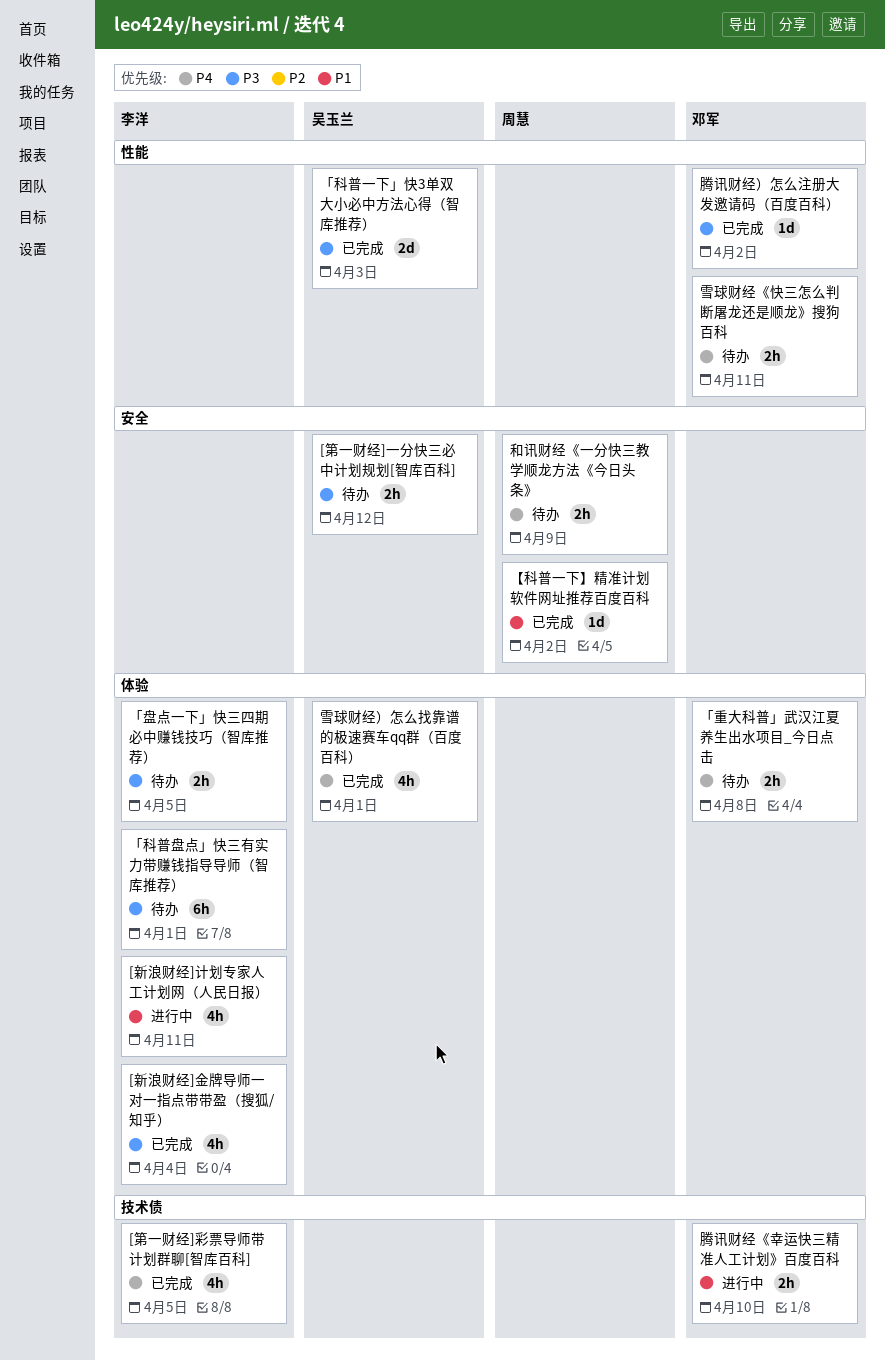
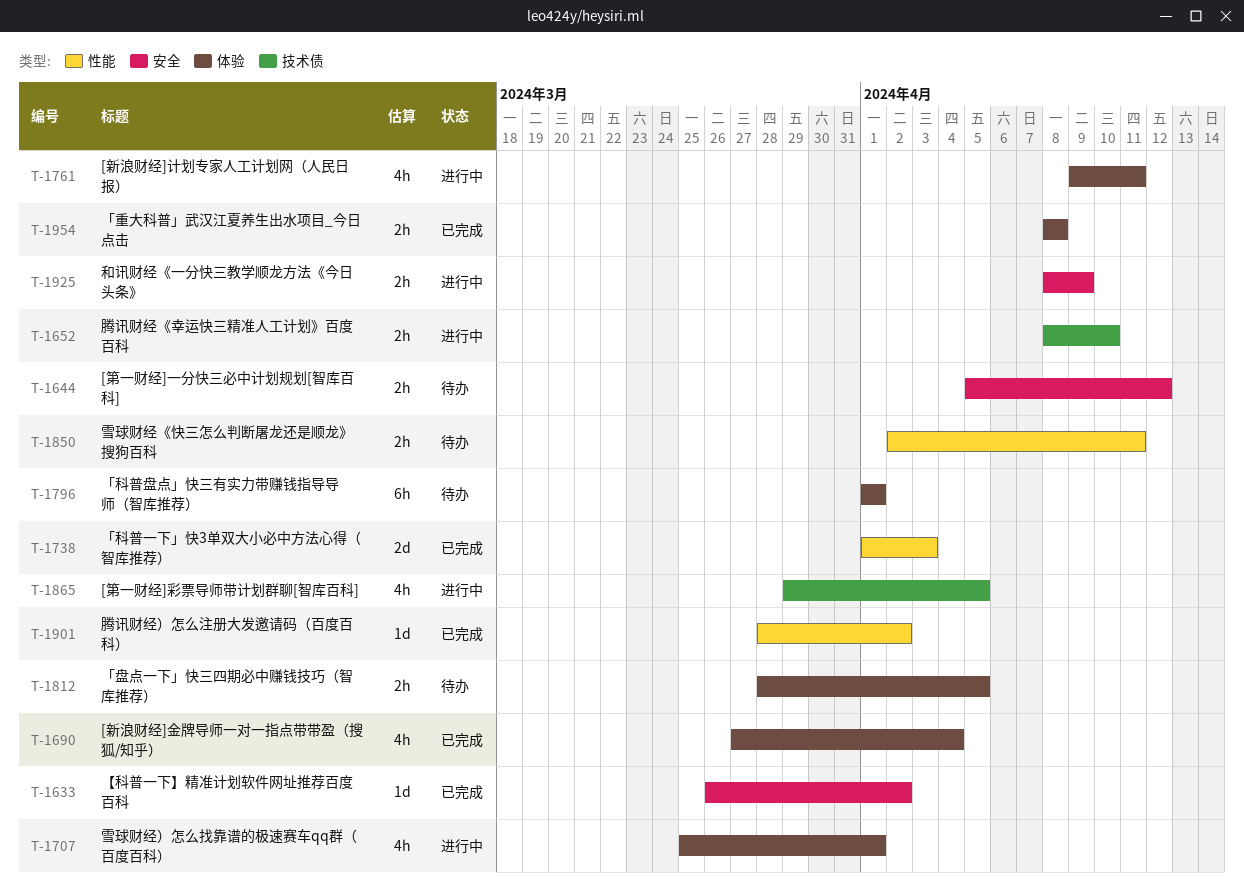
[第一财经]彩票导师带计划群聊[智库百科], status: 已完成 -> 进行中
「重大科普」武汉江夏养生出水项目_今日点击, status: 待办 -> 已完成
和讯财经《一分快三教学顺龙方法《今日头条》, status: 待办 -> 进行中
雪球财经）怎么找靠谱的极速赛车qq群（百度百科）, status: 已完成 -> 进行中

